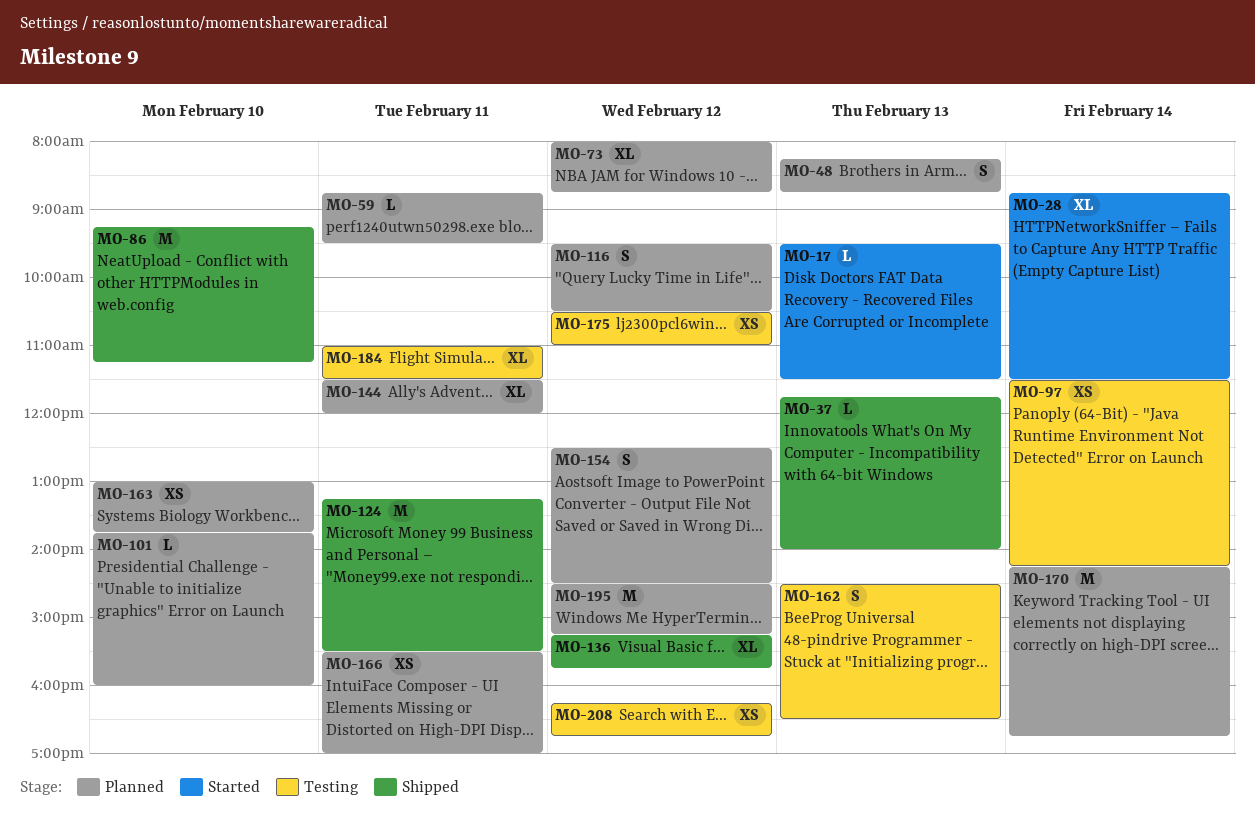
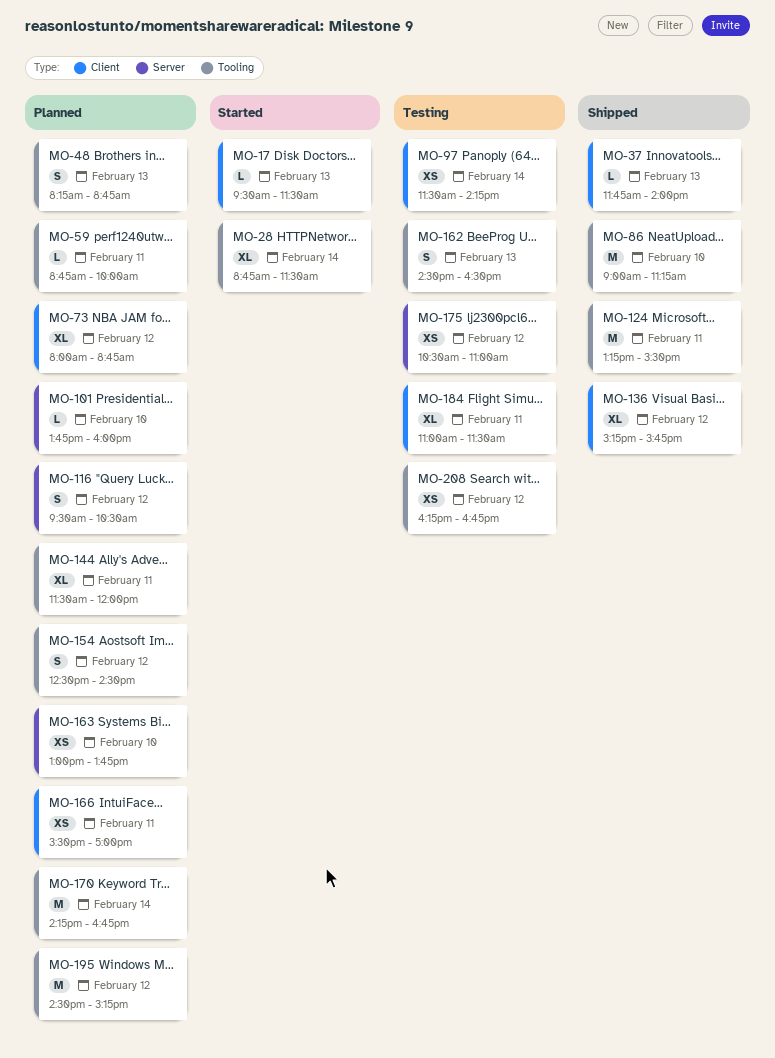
MO-59, ends: 09:30 -> 10:00
MO-86, begins: 09:15 -> 09:00

